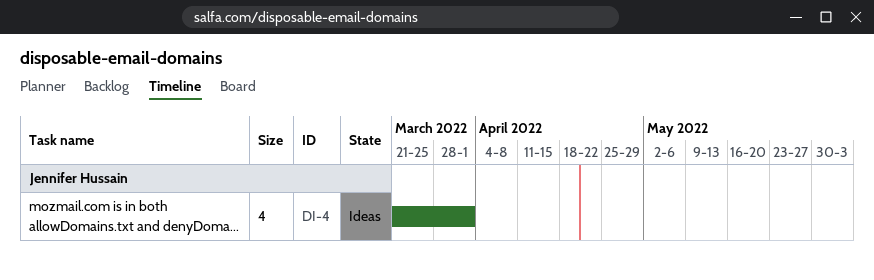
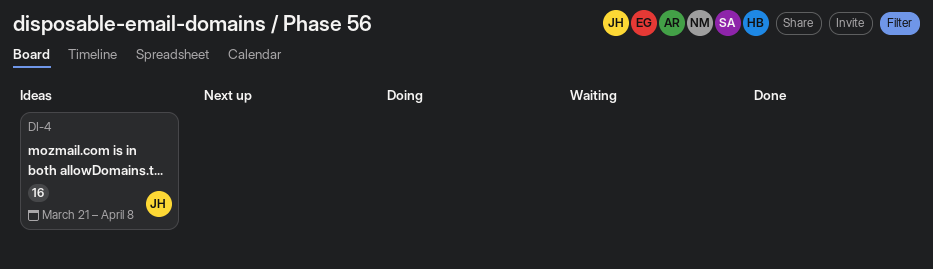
DI-4, estimate: 4 -> 16
DI-4, due: Apr 1 -> Apr 8

